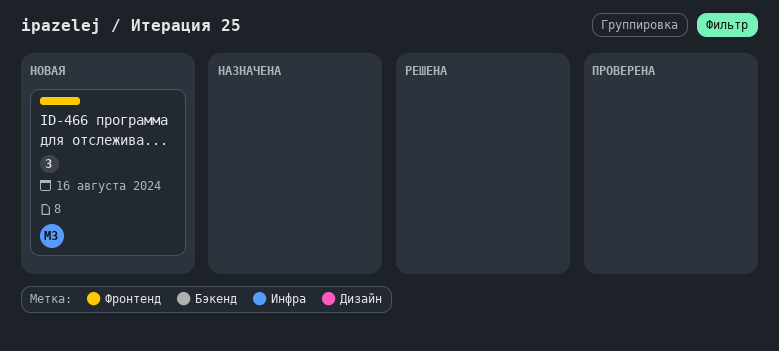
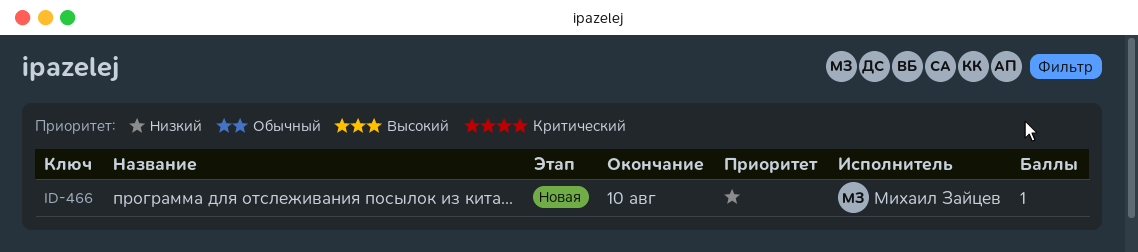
ID-466, estimate: 3 -> 1
ID-466, due: Aug 16 -> Aug 10

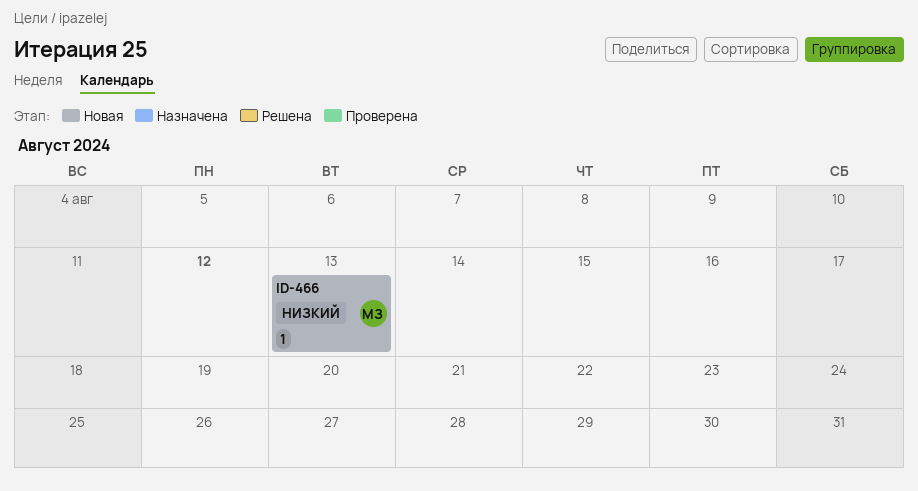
ID-466, due: Aug 10 -> Aug 13

